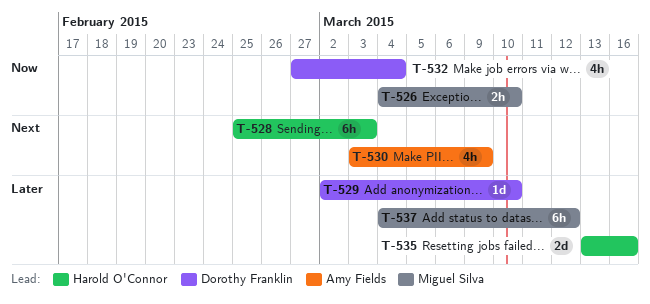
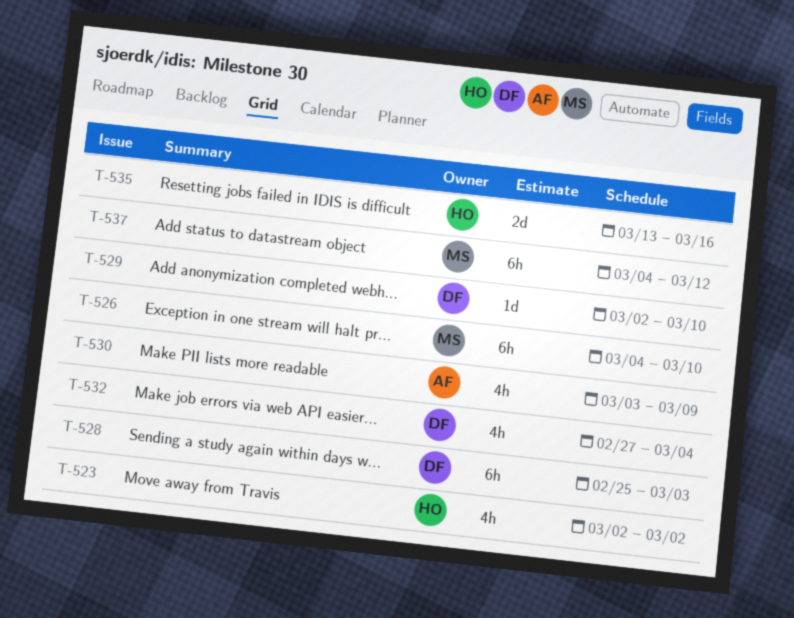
T-523: none -> present
T-526, estimate: 2h -> 6h
T-528, owner: Harold O'Connor -> Dorothy Franklin

